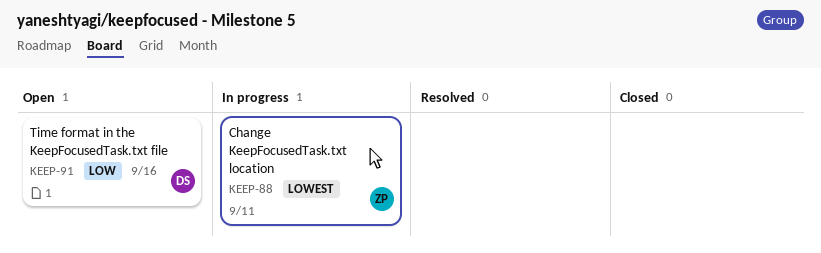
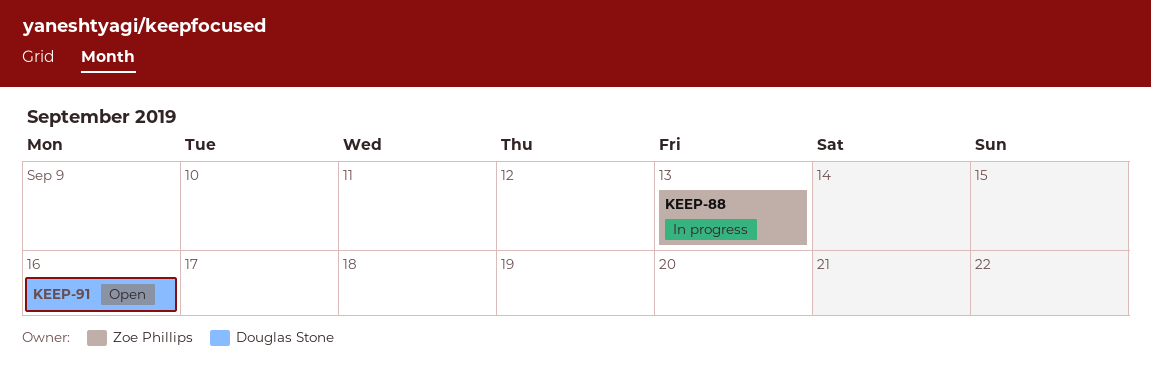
KEEP-88, due: Sep 11 -> Sep 13

